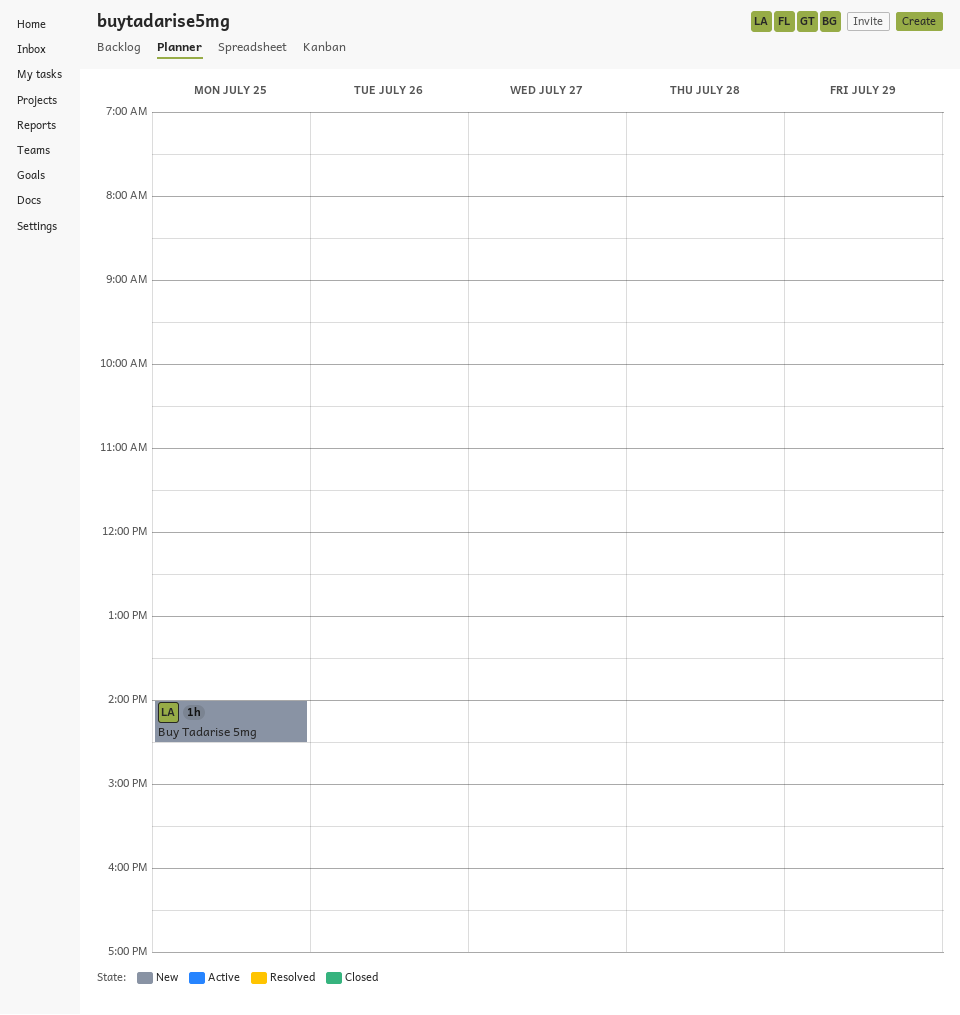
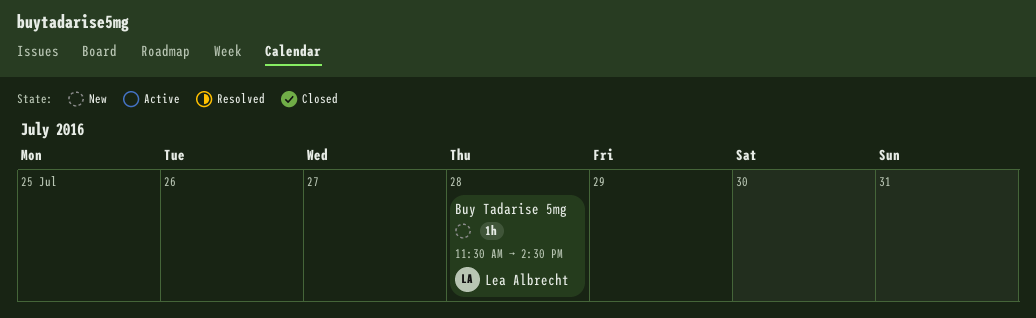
Buy Tadarise 5mg, day: Jul 25 -> Jul 28
Buy Tadarise 5mg, begins: 14:00 -> 11:30

